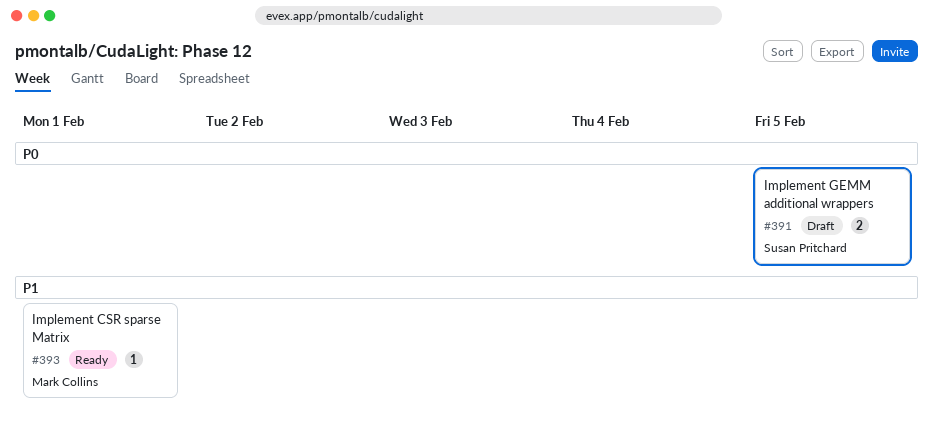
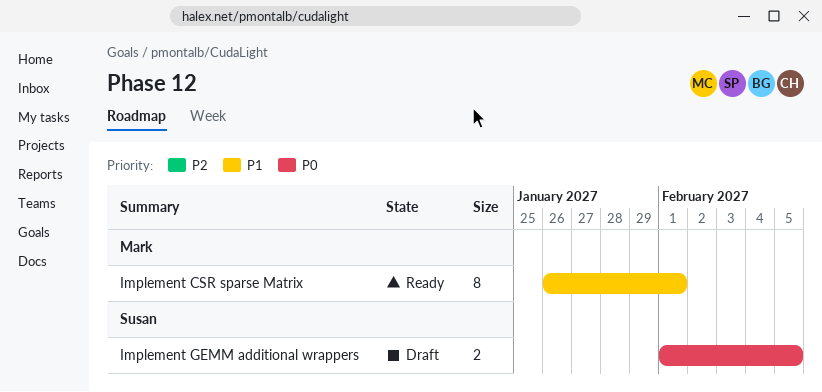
Implement CSR sparse Matrix, estimate: 1 -> 8

